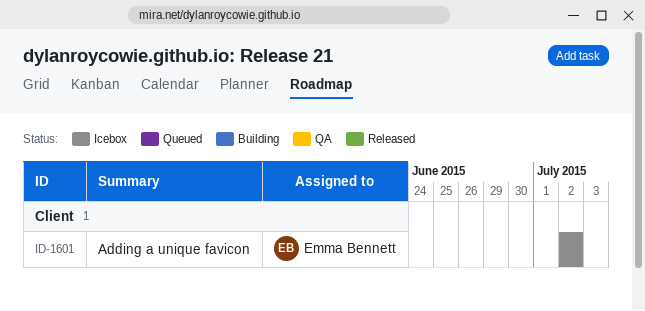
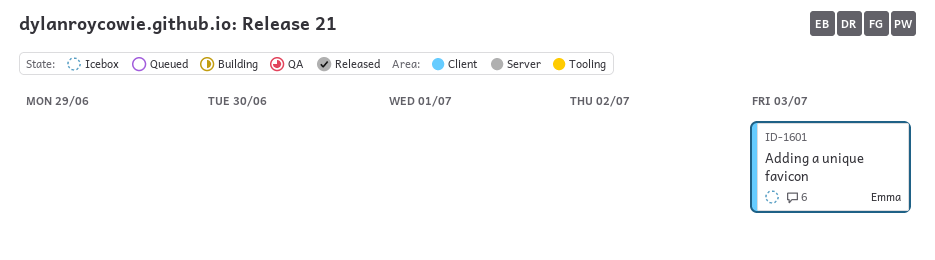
ID-1601, due: Jul 2 -> Jul 3

